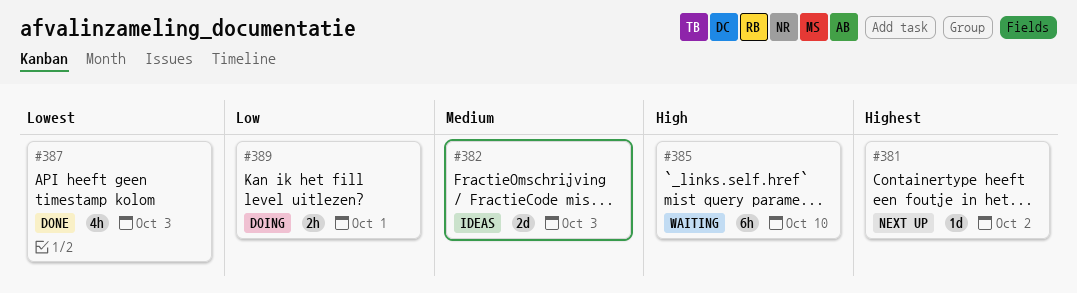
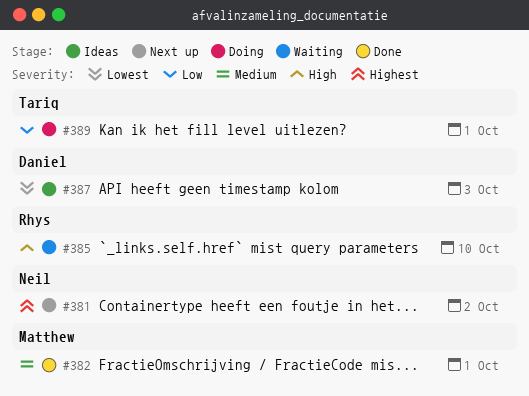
#382, status: Ideas -> Done
#382, due: Oct 3 -> Oct 1
#387, status: Done -> Ideas

